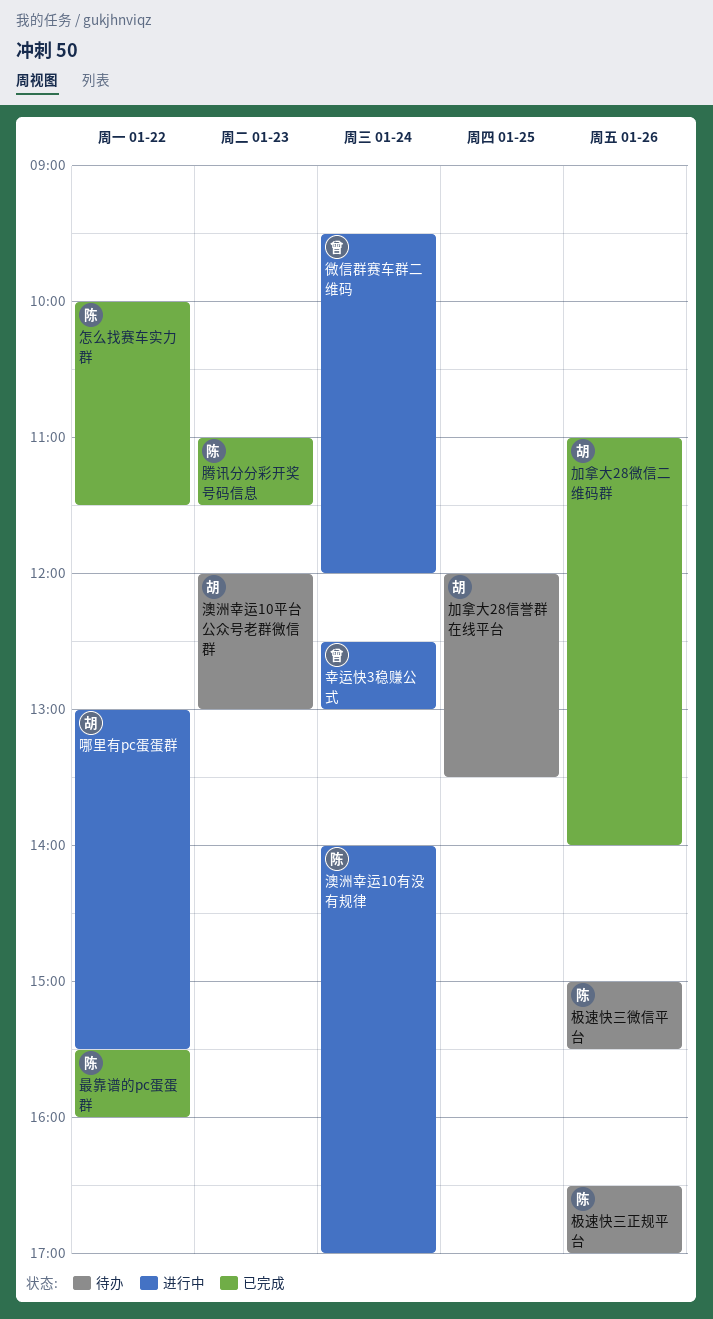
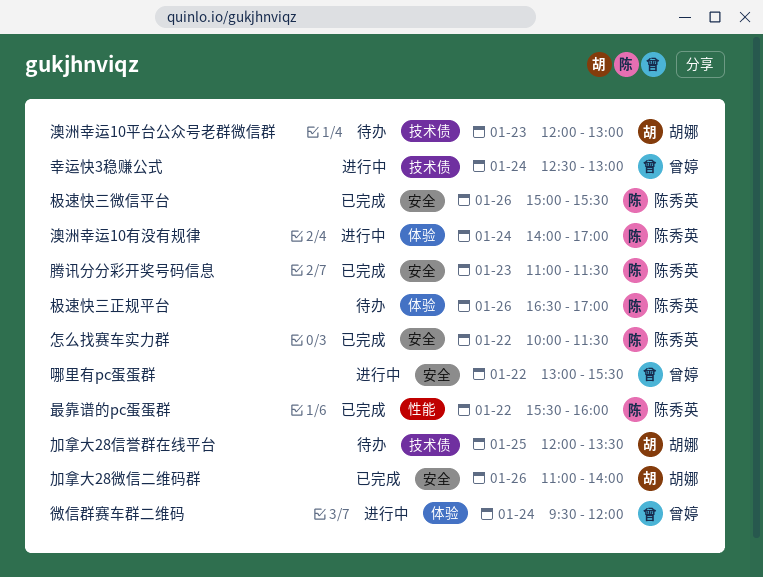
哪里有pc蛋蛋群, owner: 胡娜 -> 曾婷
极速快三微信平台, status: 待办 -> 已完成

